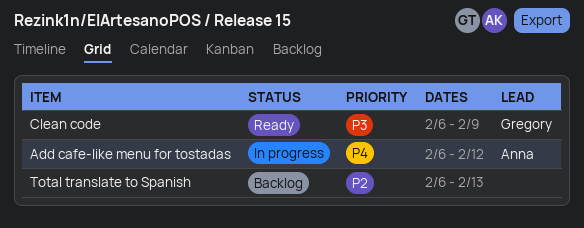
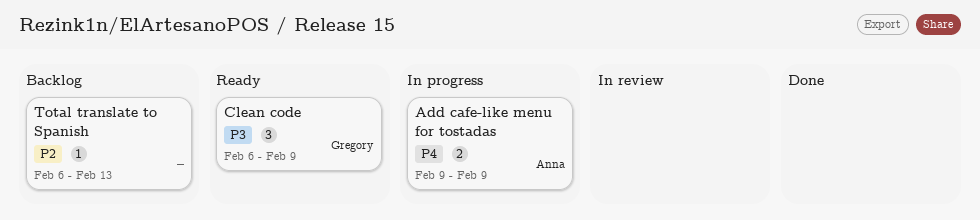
Add cafe-like menu for tostadas, start: Feb 6 -> Feb 9
Add cafe-like menu for tostadas, due: Feb 12 -> Feb 9

